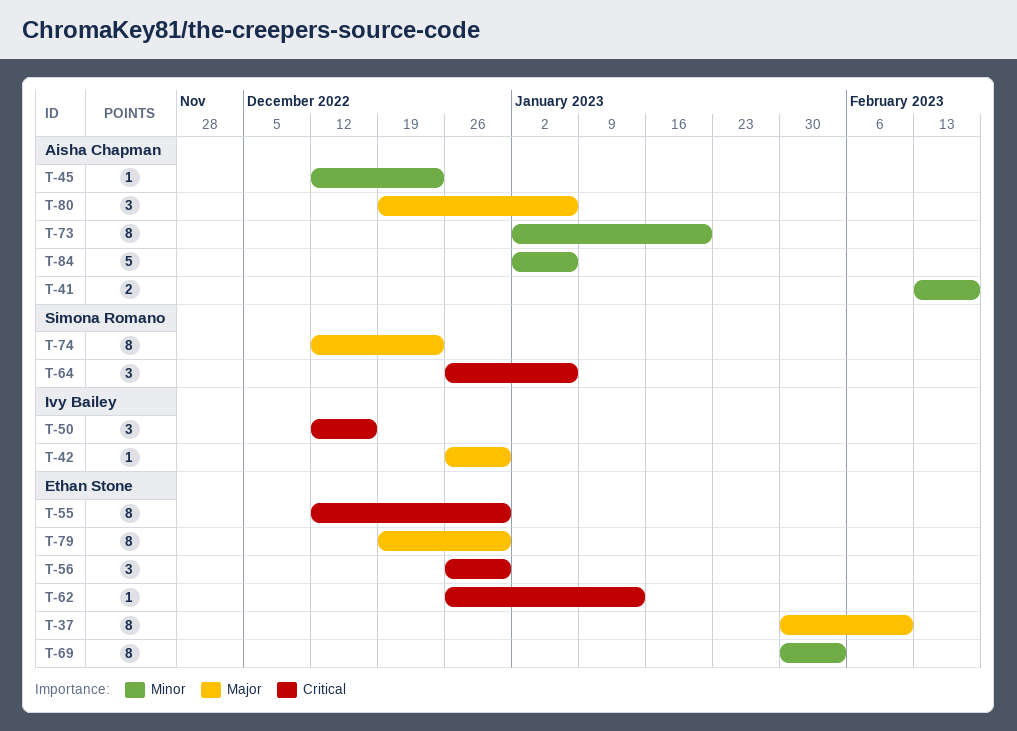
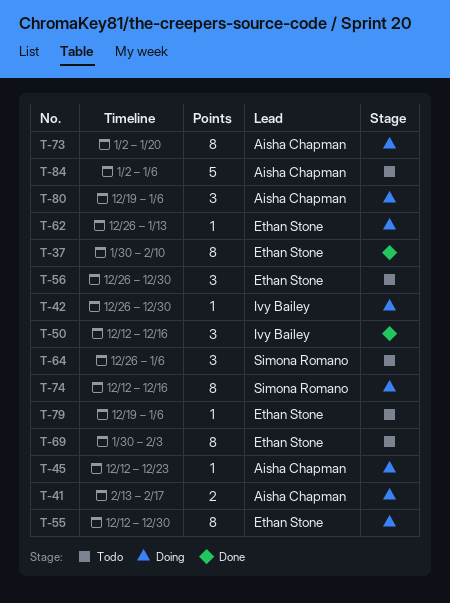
T-74, due: Dec 23 -> Dec 16
T-79, estimate: 8 -> 1
T-79, due: Dec 30 -> Jan 6

